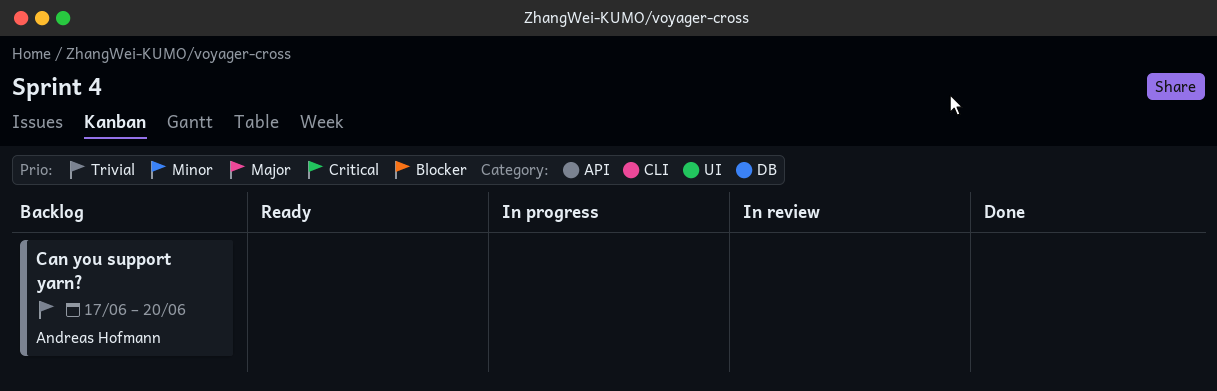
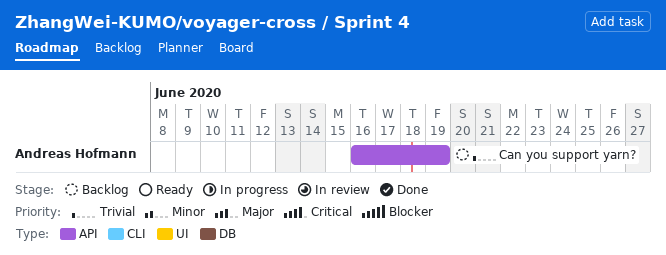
Can you support yarn?, start: Jun 17 -> Jun 16
Can you support yarn?, due: Jun 20 -> Jun 19

